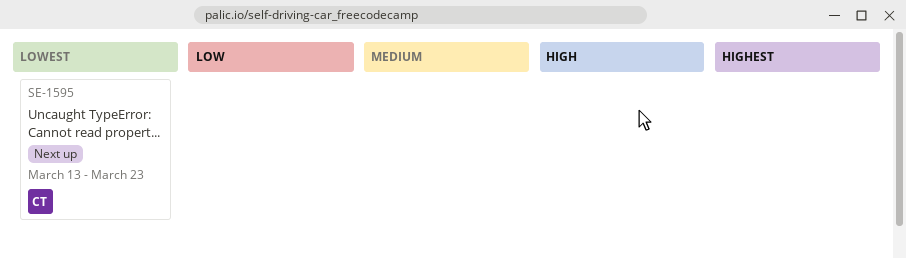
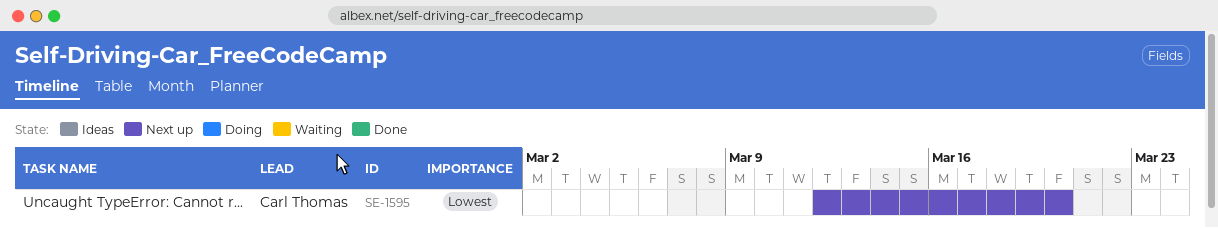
SE-1595, start: Mar 13 -> Mar 12
SE-1595, due: Mar 23 -> Mar 20

